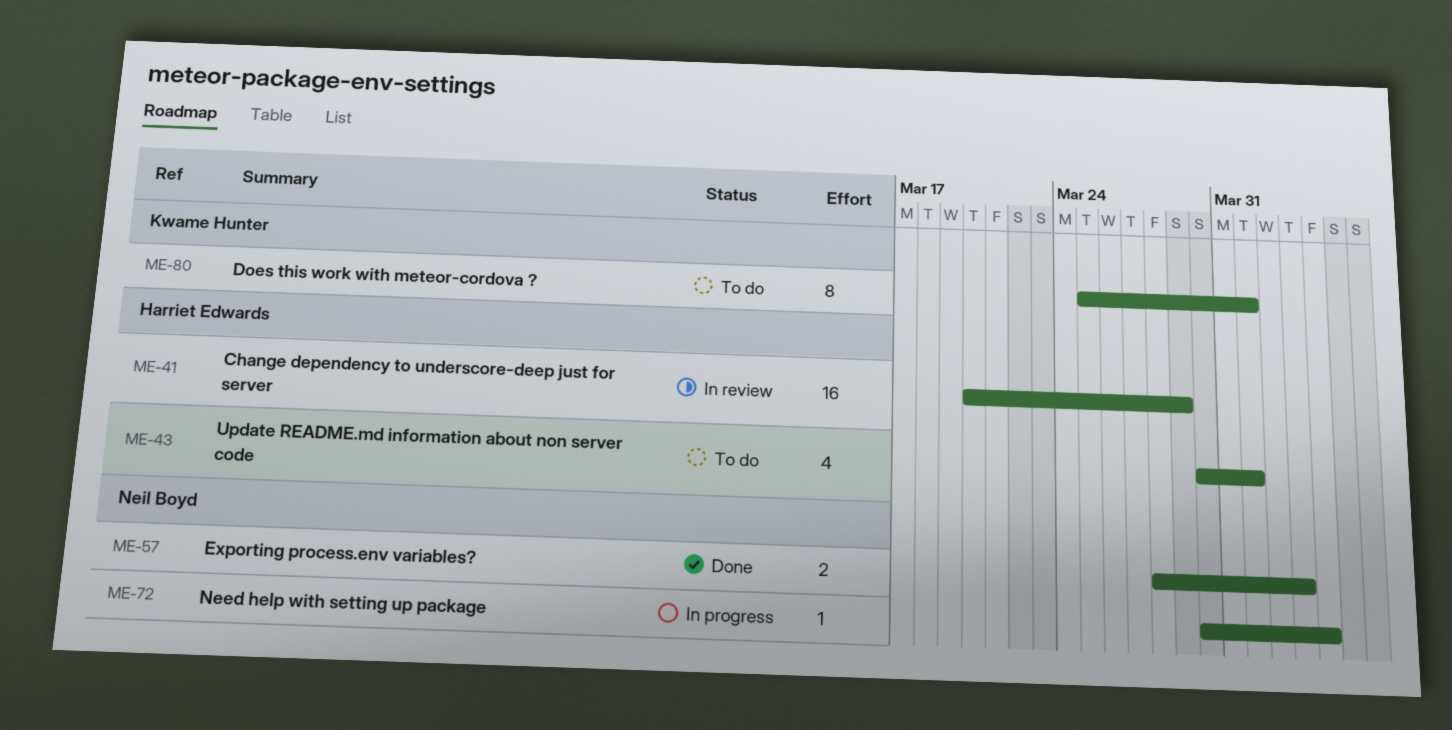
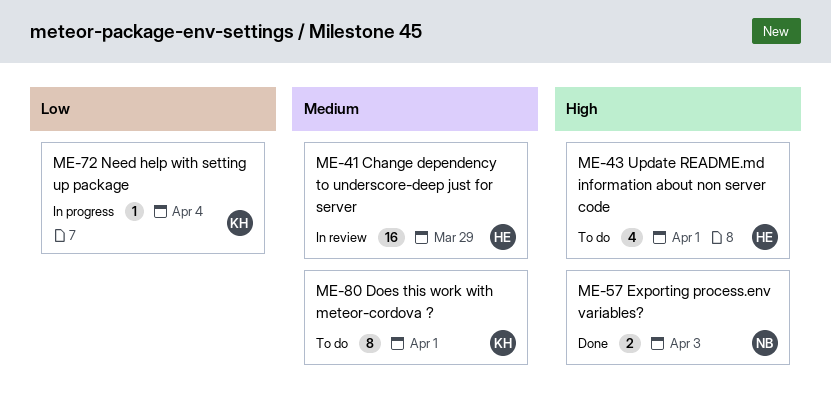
ME-72, owner: Neil Boyd -> Kwame Hunter

